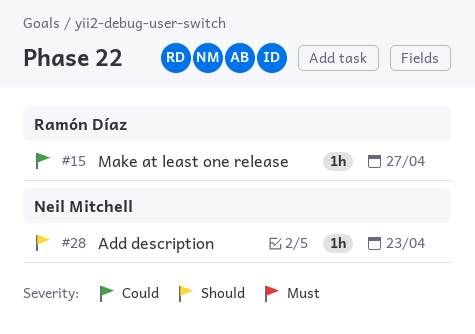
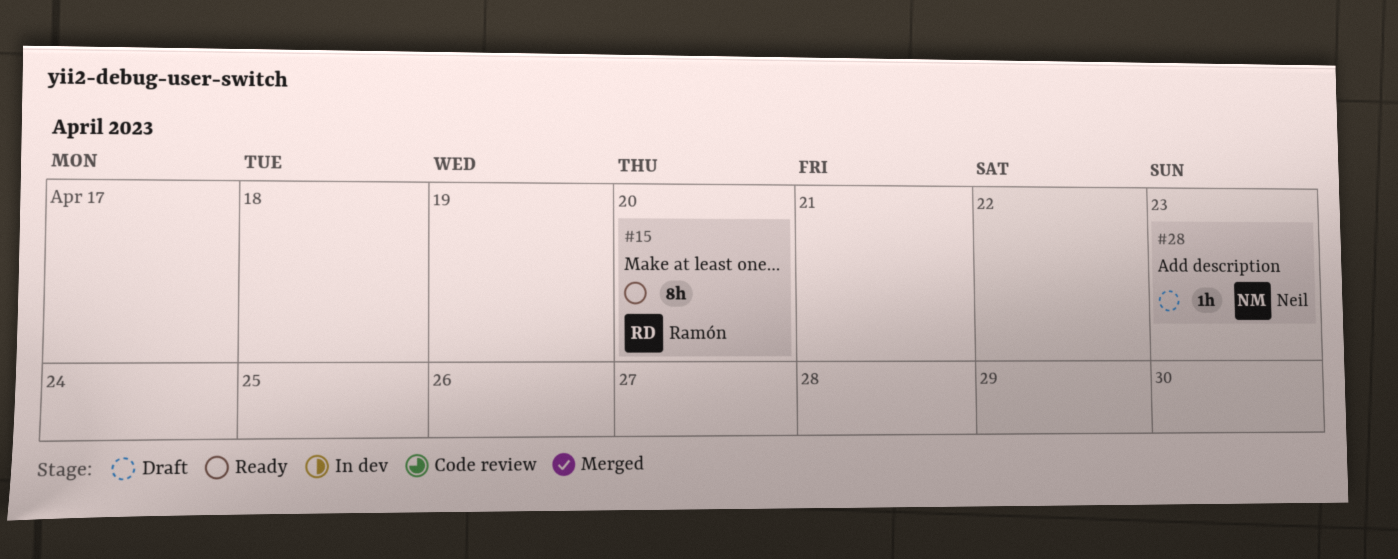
#15, estimate: 1h -> 8h
#15, due: Apr 27 -> Apr 20

